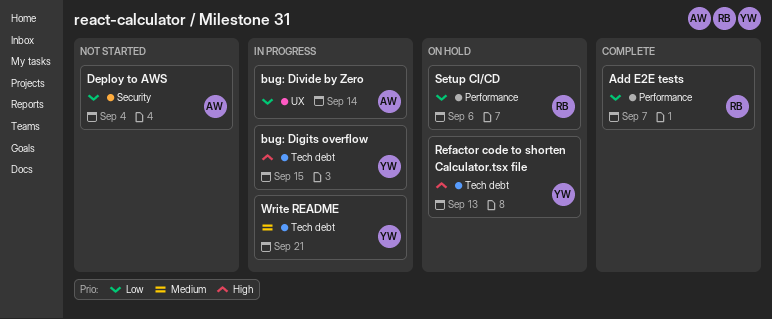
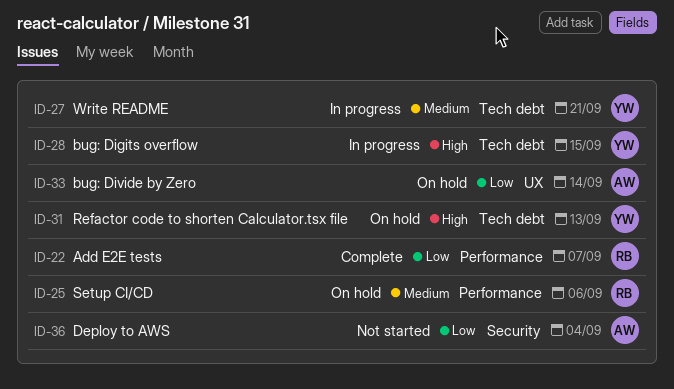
bug: Divide by Zero, status: In progress -> On hold
Setup CI/CD, priority: Low -> Medium

